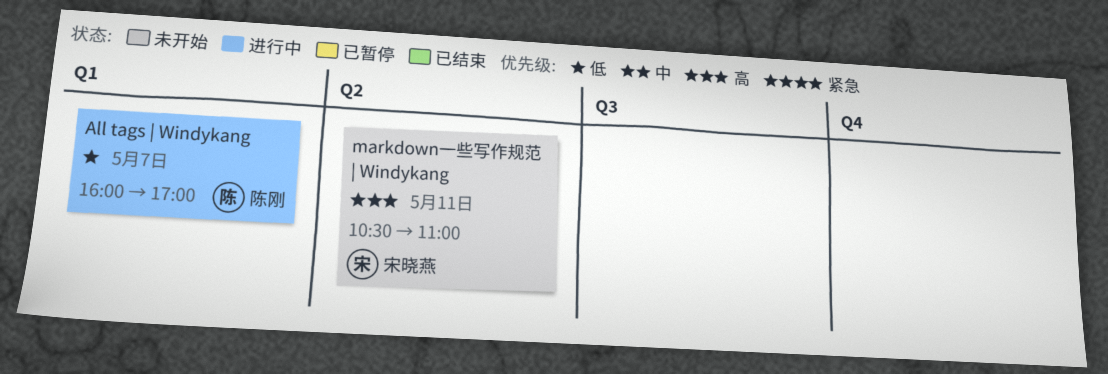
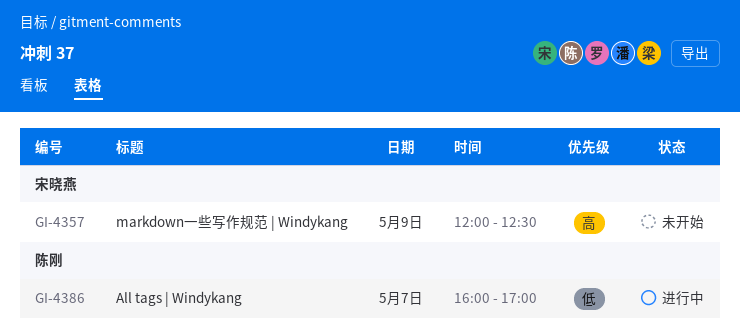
markdown一些写作规范 | Windykang, day: May 11 -> May 9
markdown一些写作规范 | Windykang, begins: 10:30 -> 12:00
markdown一些写作规范 | Windykang, ends: 11:00 -> 12:30

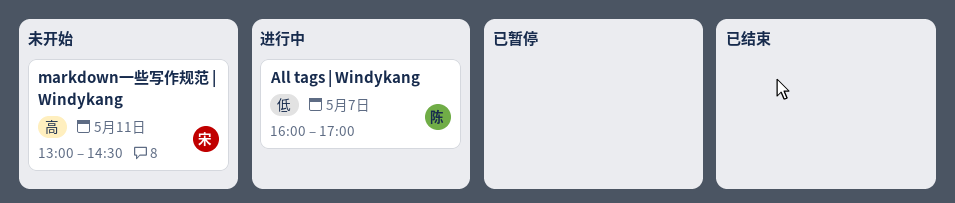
markdown一些写作规范 | Windykang, day: May 9 -> May 11
markdown一些写作规范 | Windykang, begins: 12:00 -> 13:00
markdown一些写作规范 | Windykang, ends: 12:30 -> 14:30

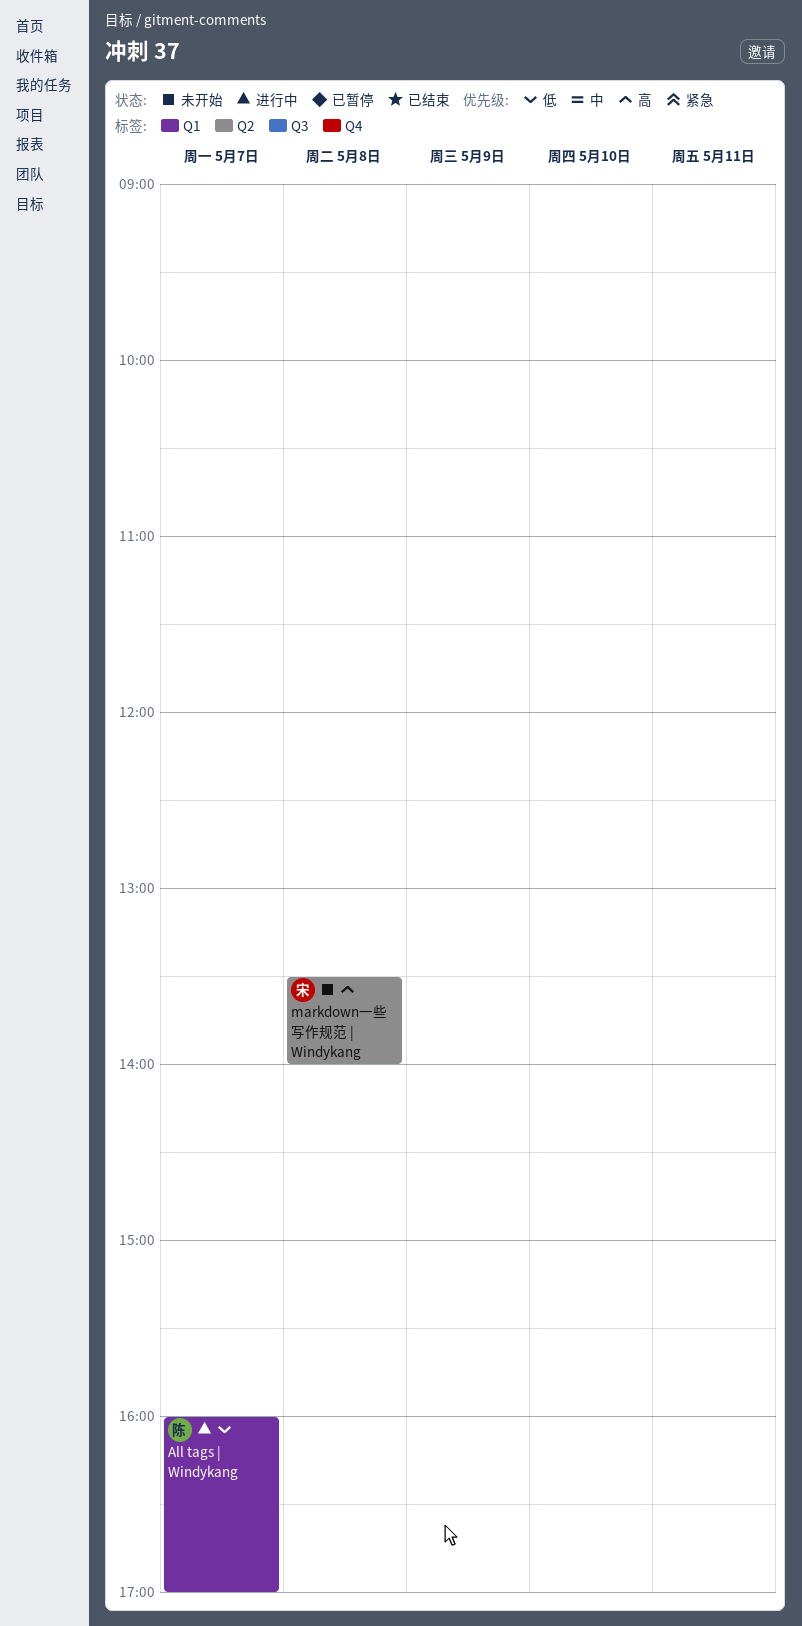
markdown一些写作规范 | Windykang, day: May 11 -> May 8
markdown一些写作规范 | Windykang, begins: 13:00 -> 13:30
markdown一些写作规范 | Windykang, ends: 14:30 -> 14:00

